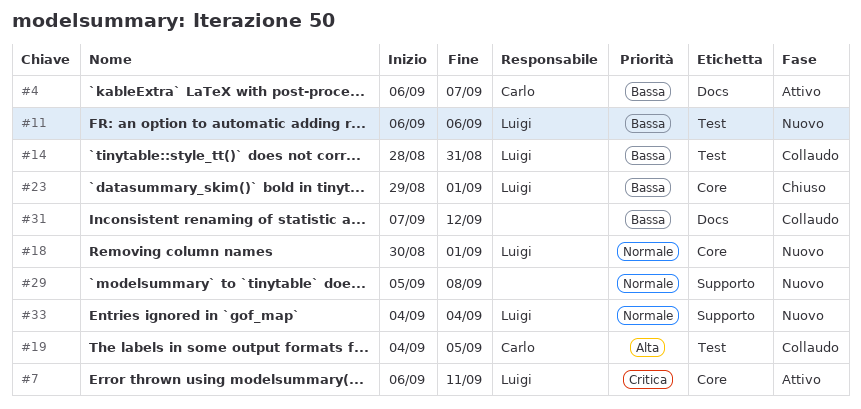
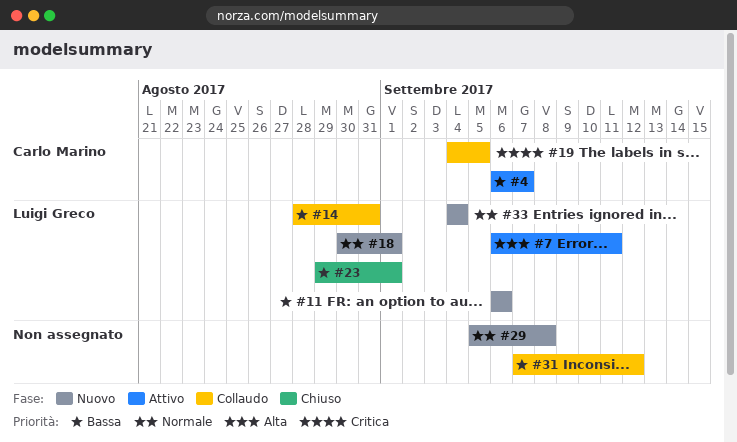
#7, priority: Critica -> Alta
#19, priority: Alta -> Critica

